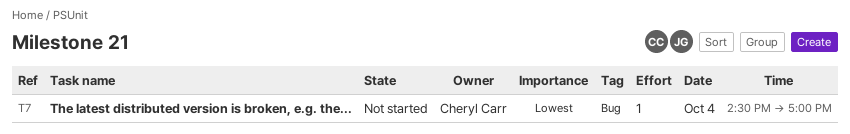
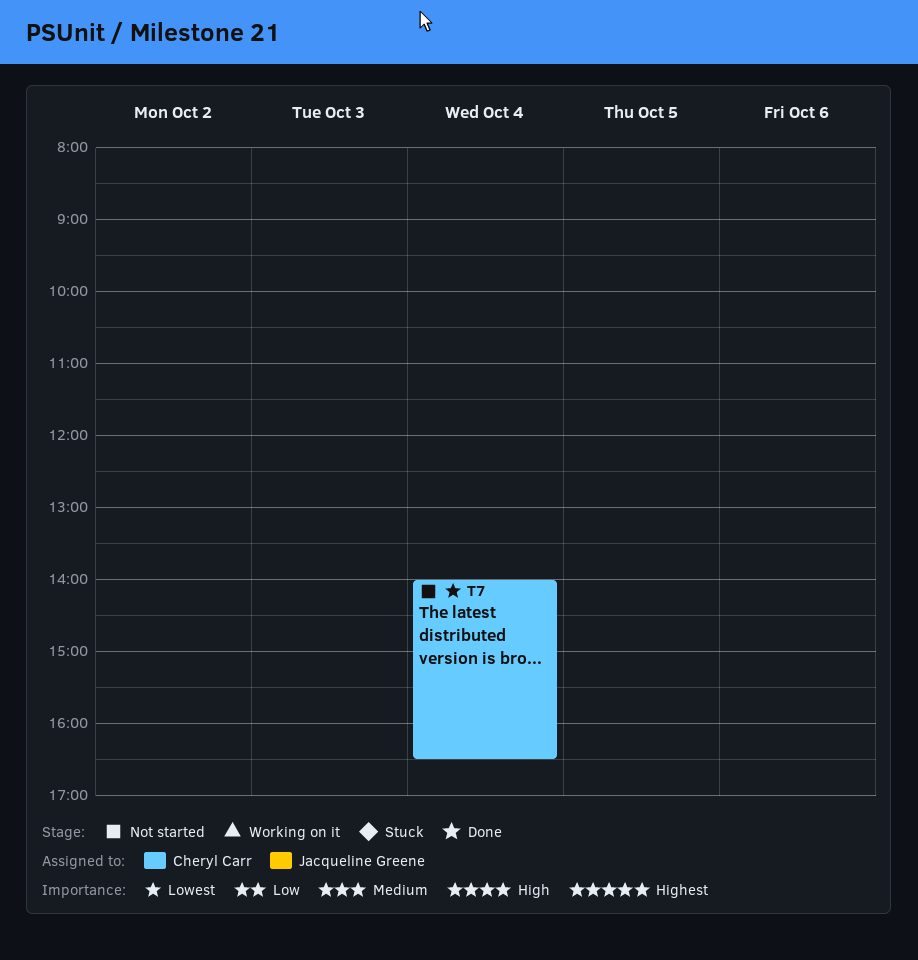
T7, begins: 14:30 -> 14:00
T7, ends: 17:00 -> 16:30

